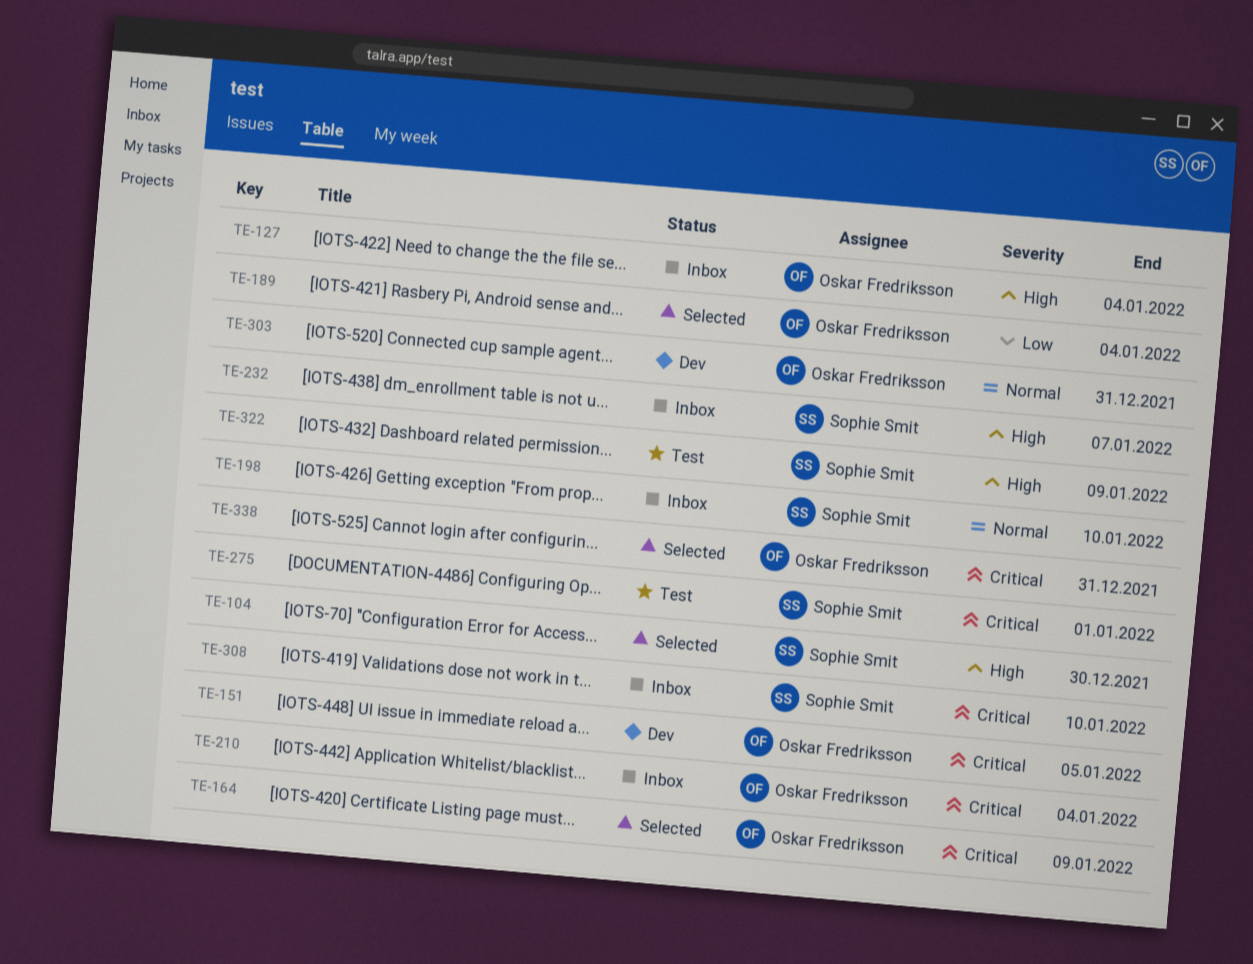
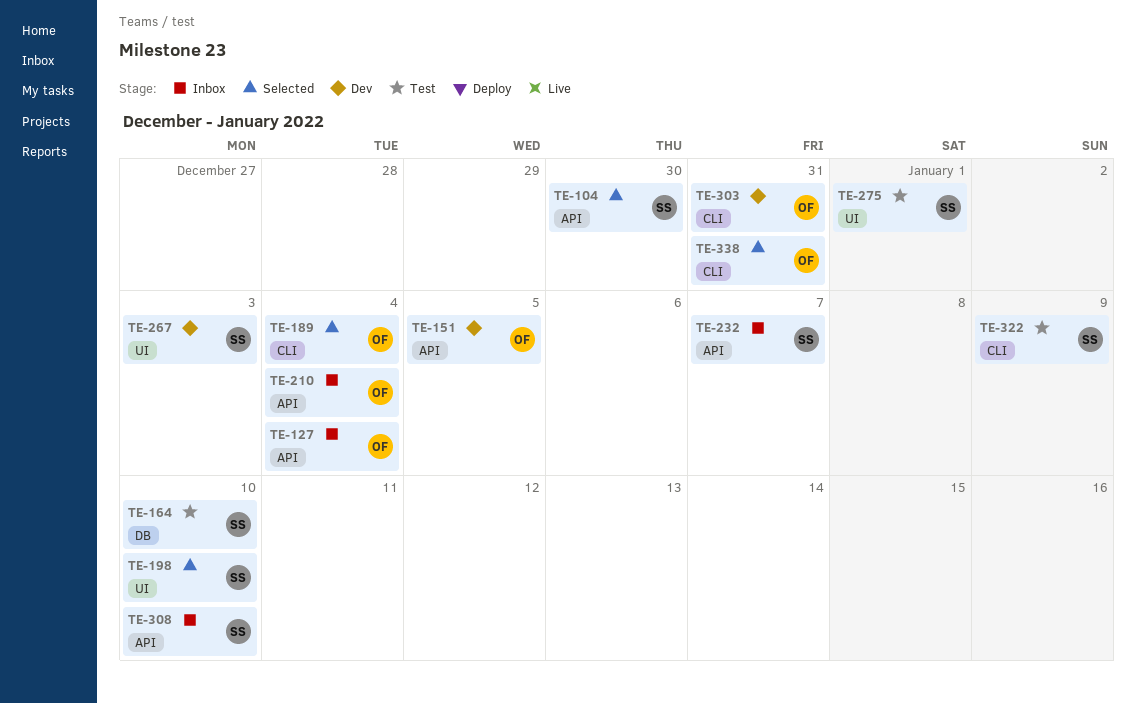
TE-164, status: Selected -> Test
TE-164, owner: Oskar Fredriksson -> Sophie Smit
TE-164, due: Jan 9 -> Jan 10
TE-198, status: Inbox -> Selected
TE-267: none -> present

